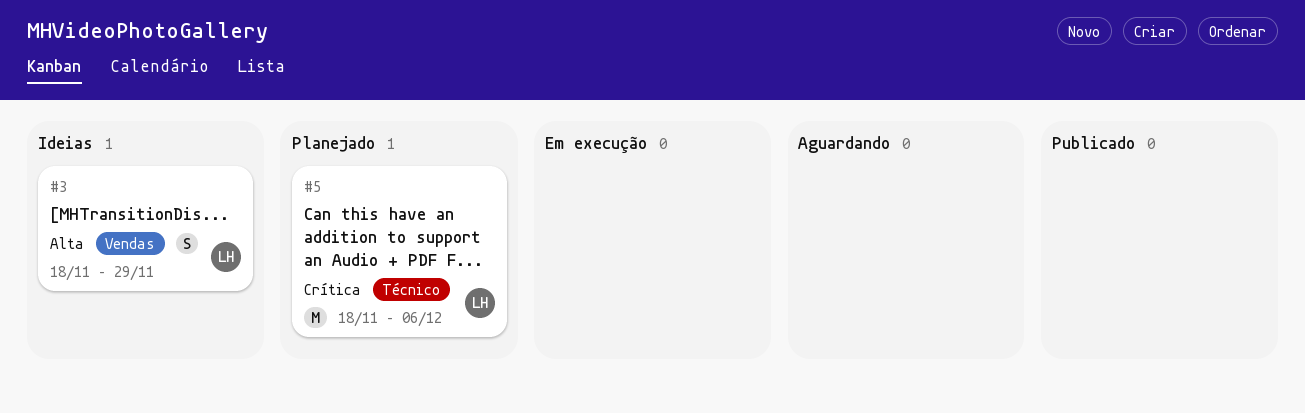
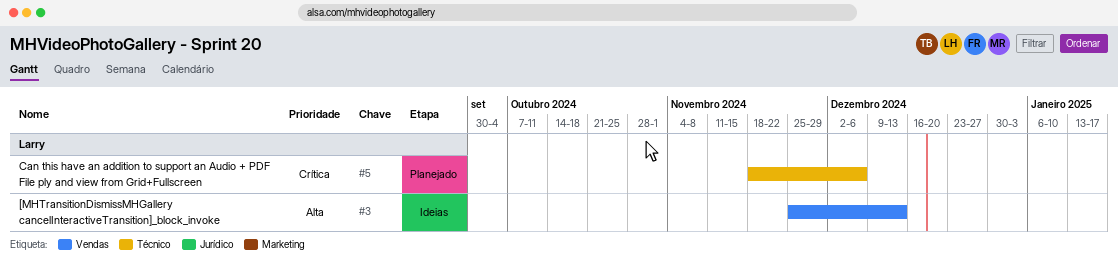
#3, start: Nov 18 -> Nov 25
#3, due: Nov 29 -> Dec 13

